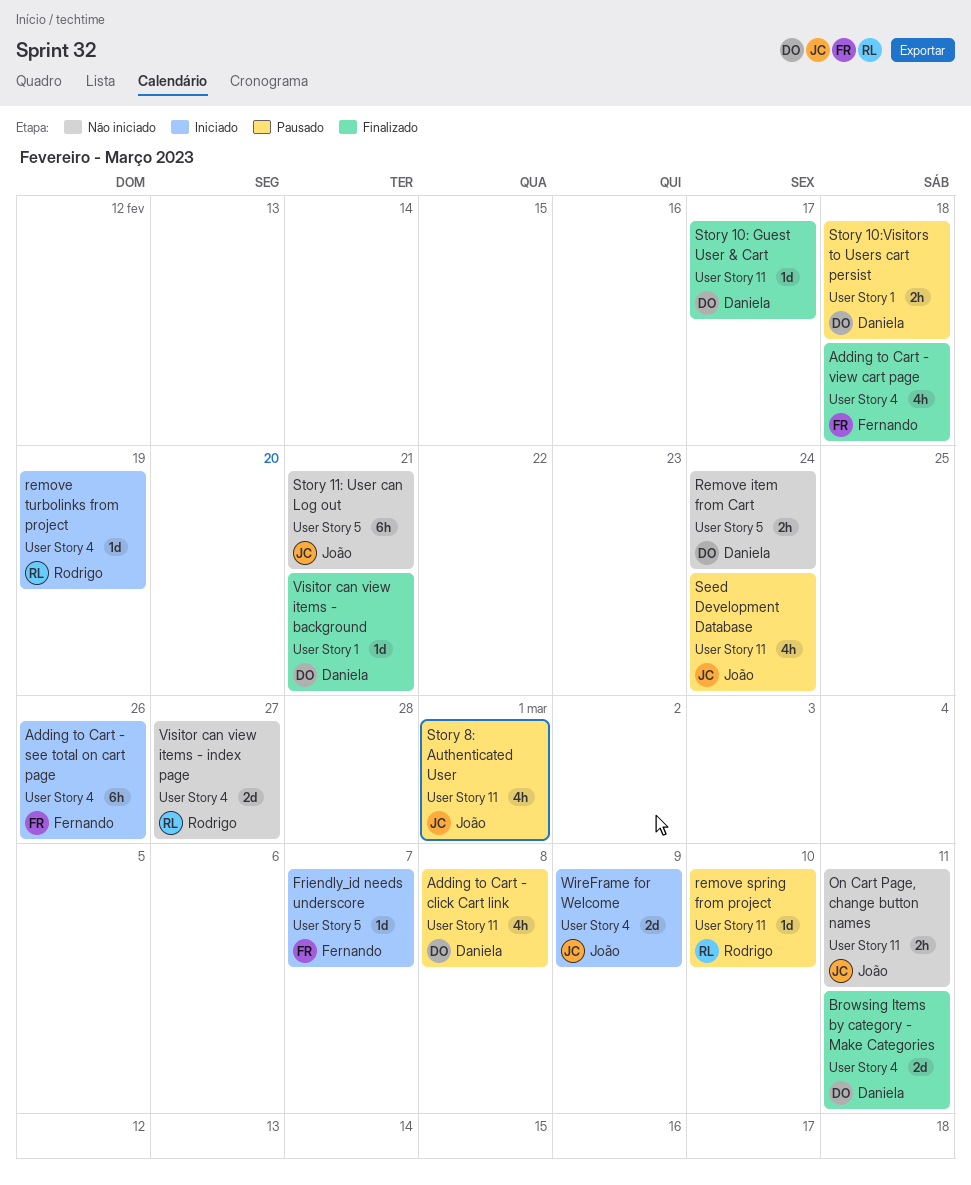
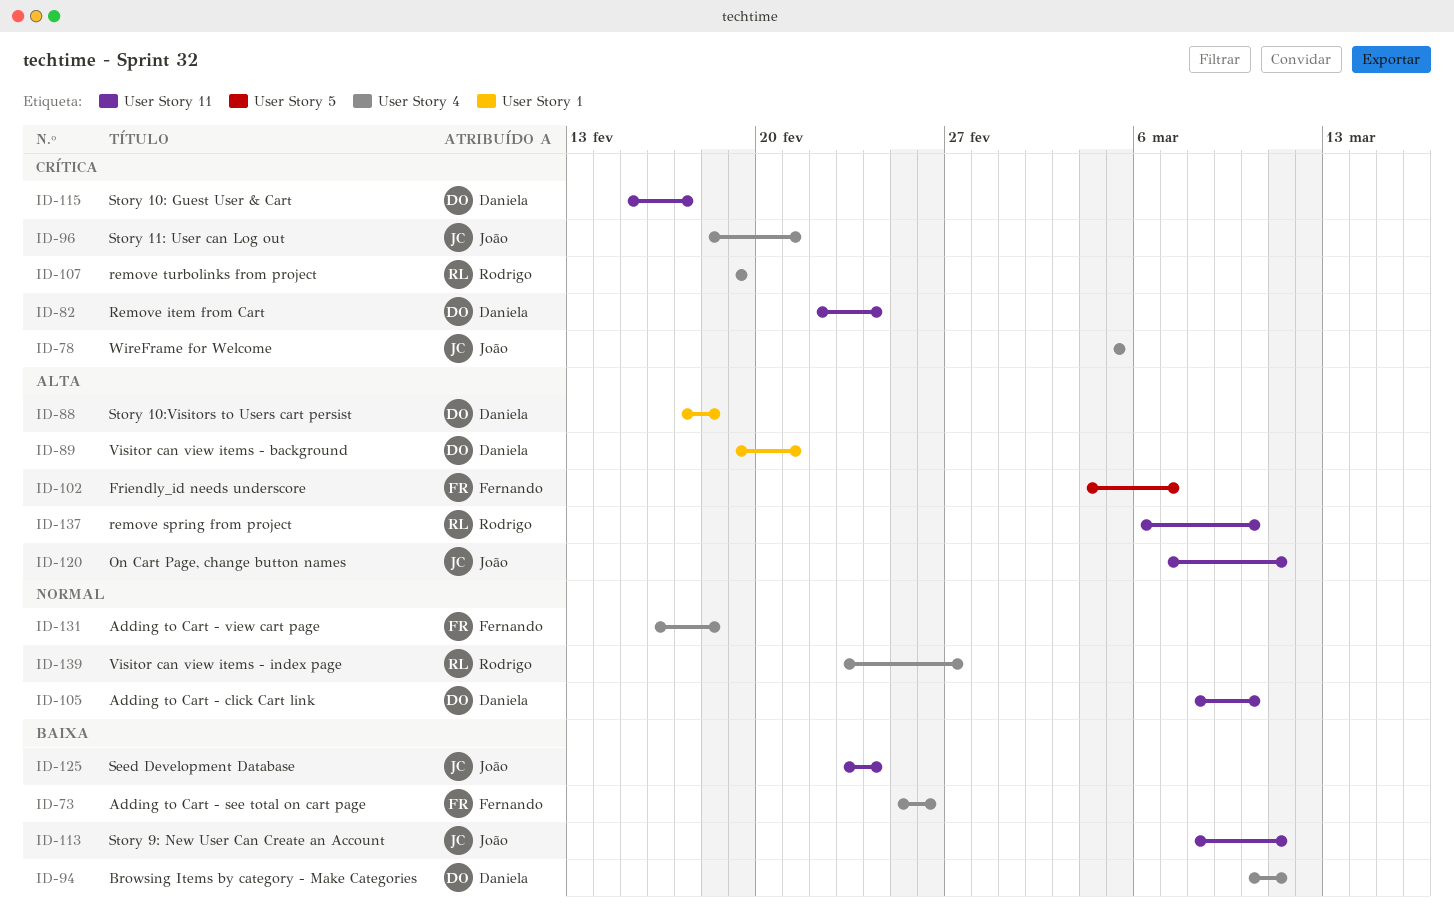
Adding to Cart - click Cart link, due: Mar 8 -> Mar 10
Remove item from Cart, label: User Story 5 -> User Story 11
Story 11: User can Log out, label: User Story 5 -> User Story 4
Story 8: Authenticated User: present -> none
Story 9: New User Can Create an Account: none -> present
WireFrame for Welcome, due: Mar 9 -> Mar 5

